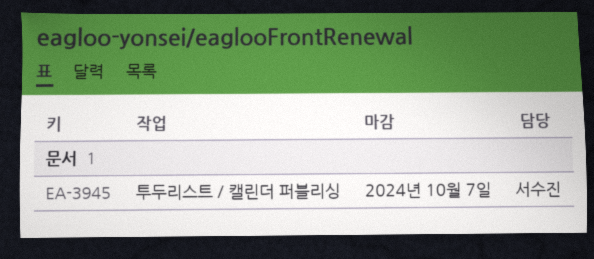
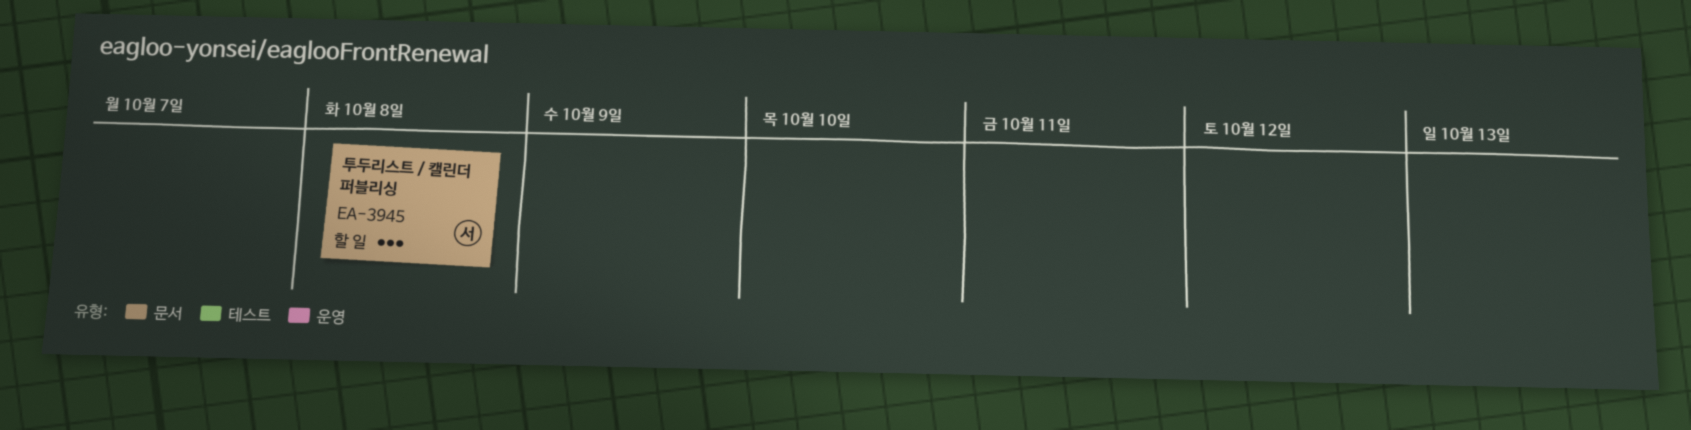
EA-3945, due: Oct 7 -> Oct 8

